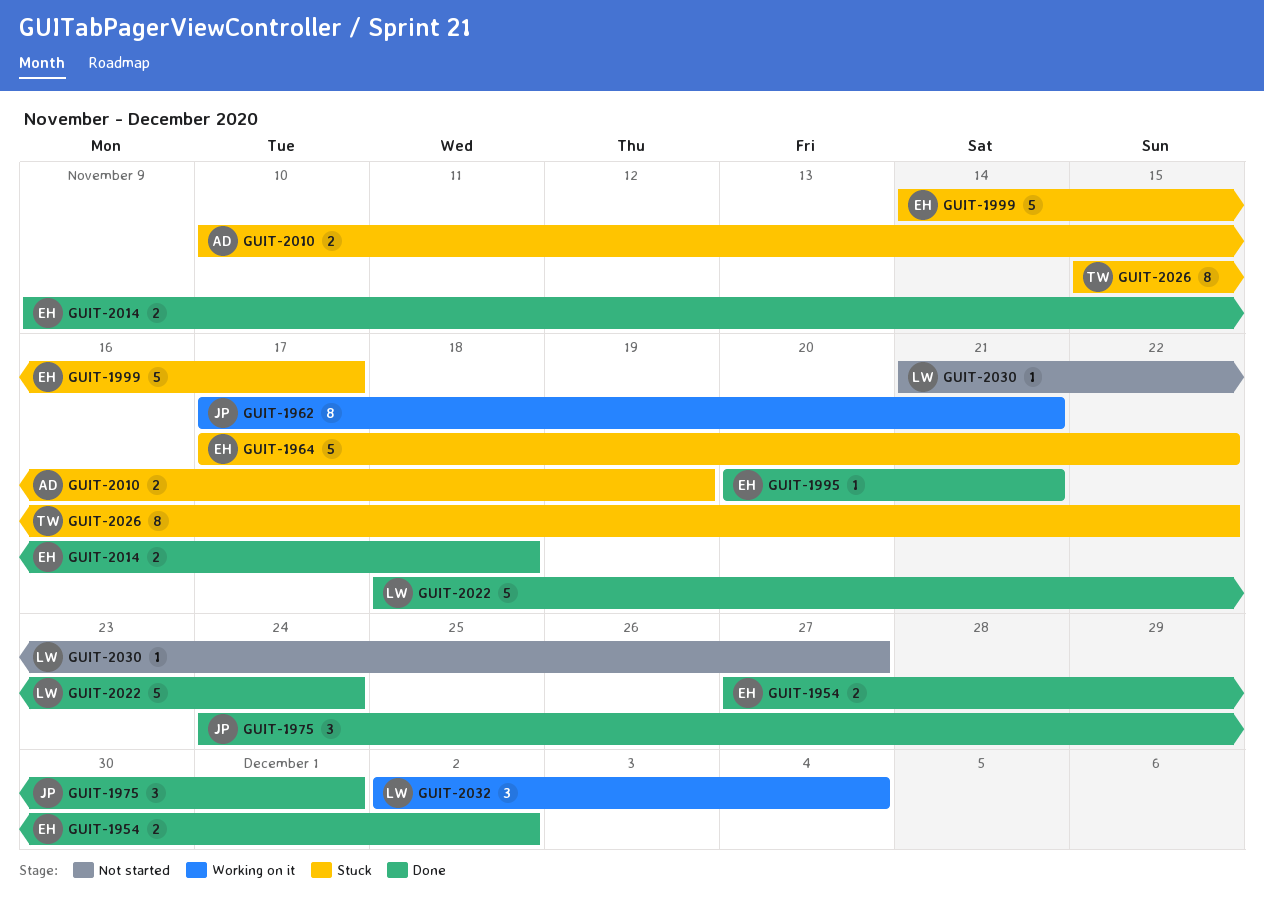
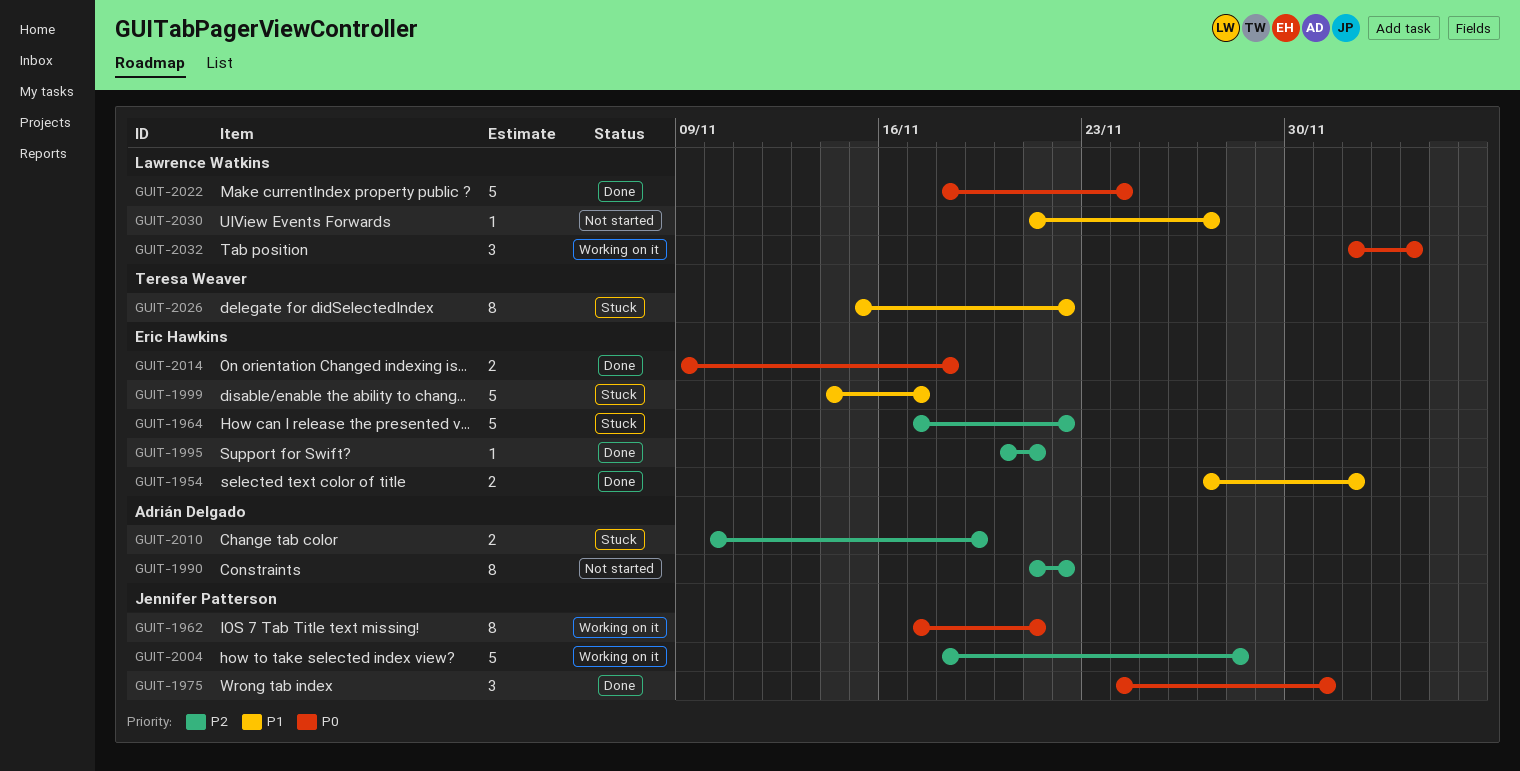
GUIT-1990: none -> present
GUIT-2004: none -> present

